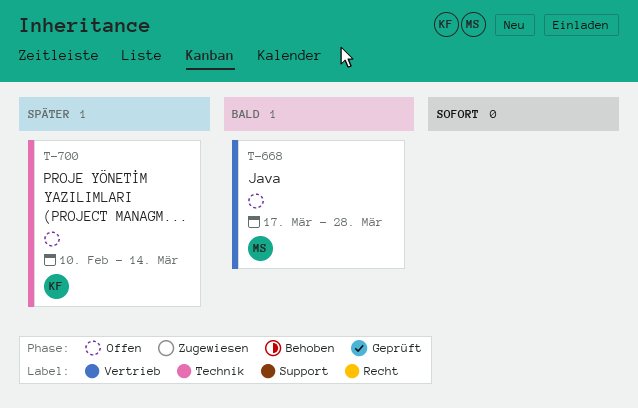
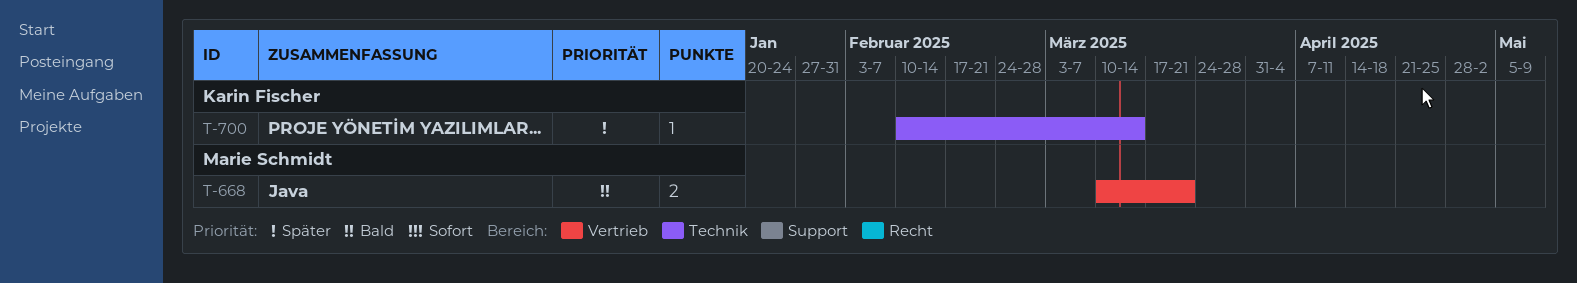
T-668, start: Mar 17 -> Mar 10
T-668, due: Mar 28 -> Mar 21

